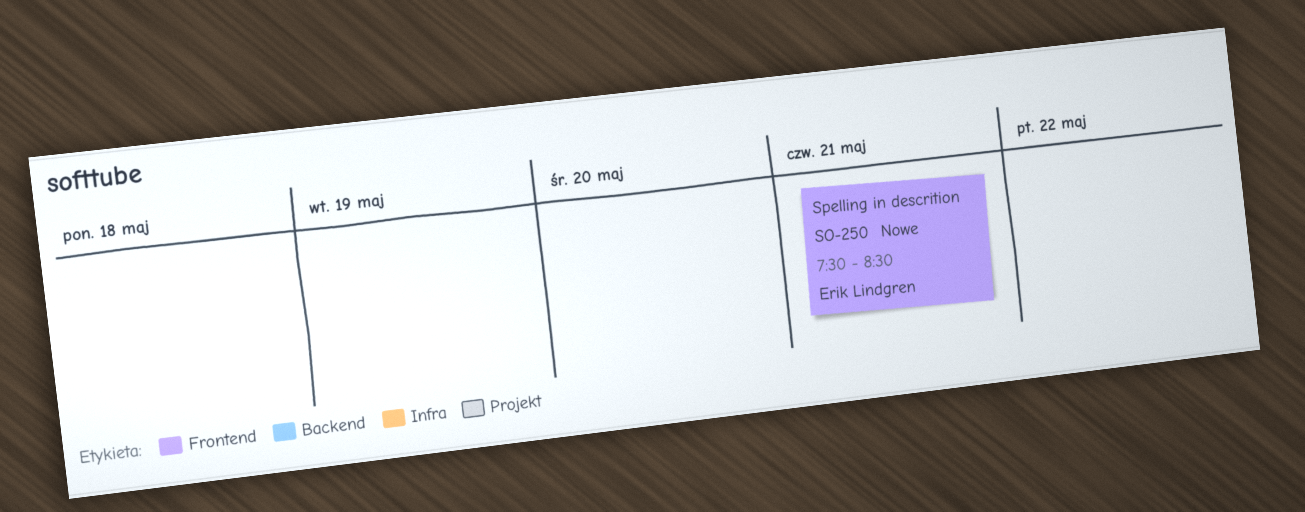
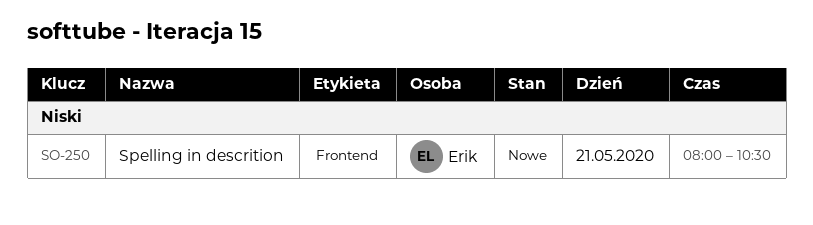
SO-250, begins: 07:30 -> 08:00
SO-250, ends: 08:30 -> 10:30

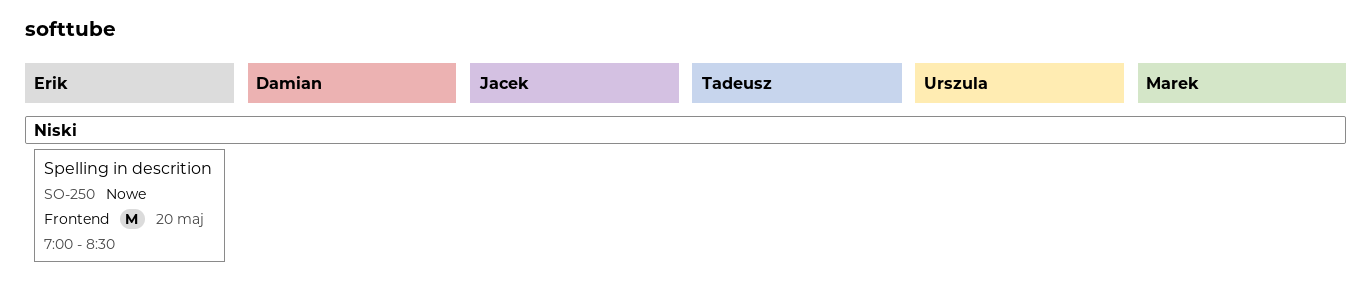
SO-250, day: May 21 -> May 20
SO-250, begins: 08:00 -> 07:00
SO-250, ends: 10:30 -> 08:30

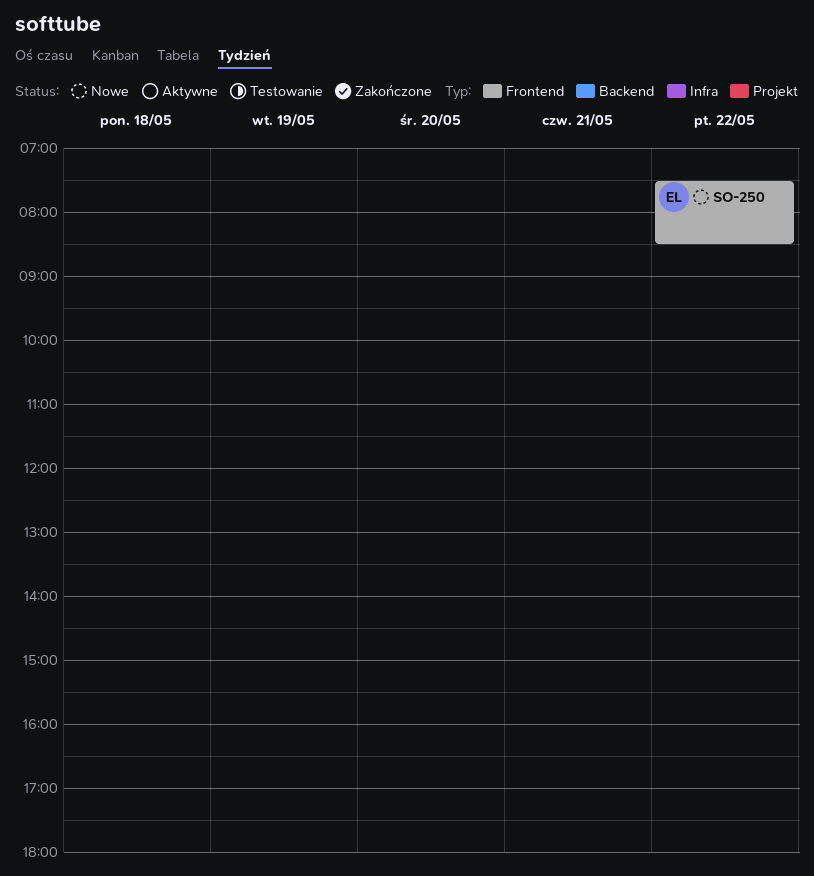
SO-250, day: May 20 -> May 22
SO-250, begins: 07:00 -> 07:30

